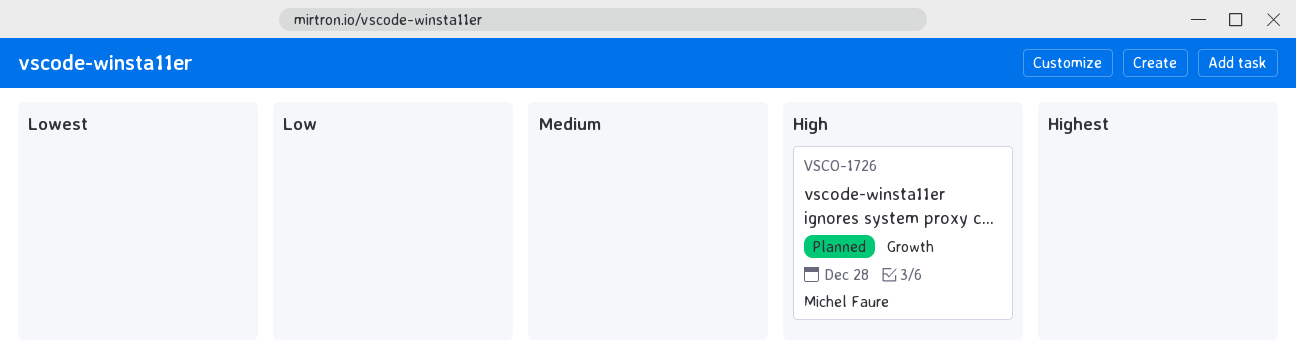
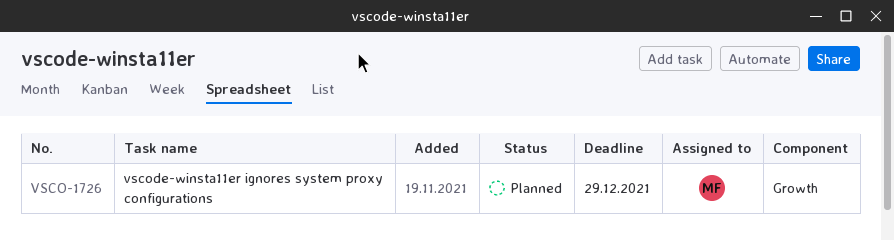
VSCO-1726, due: Dec 28 -> Dec 29

